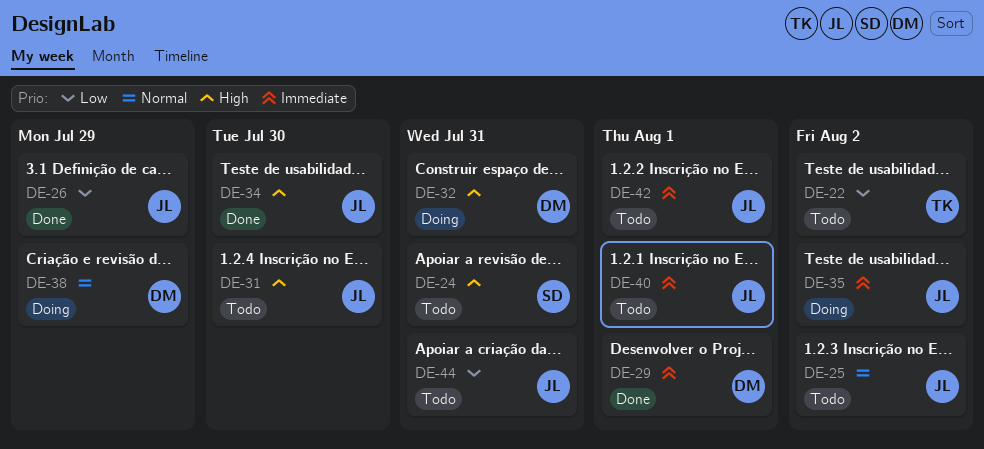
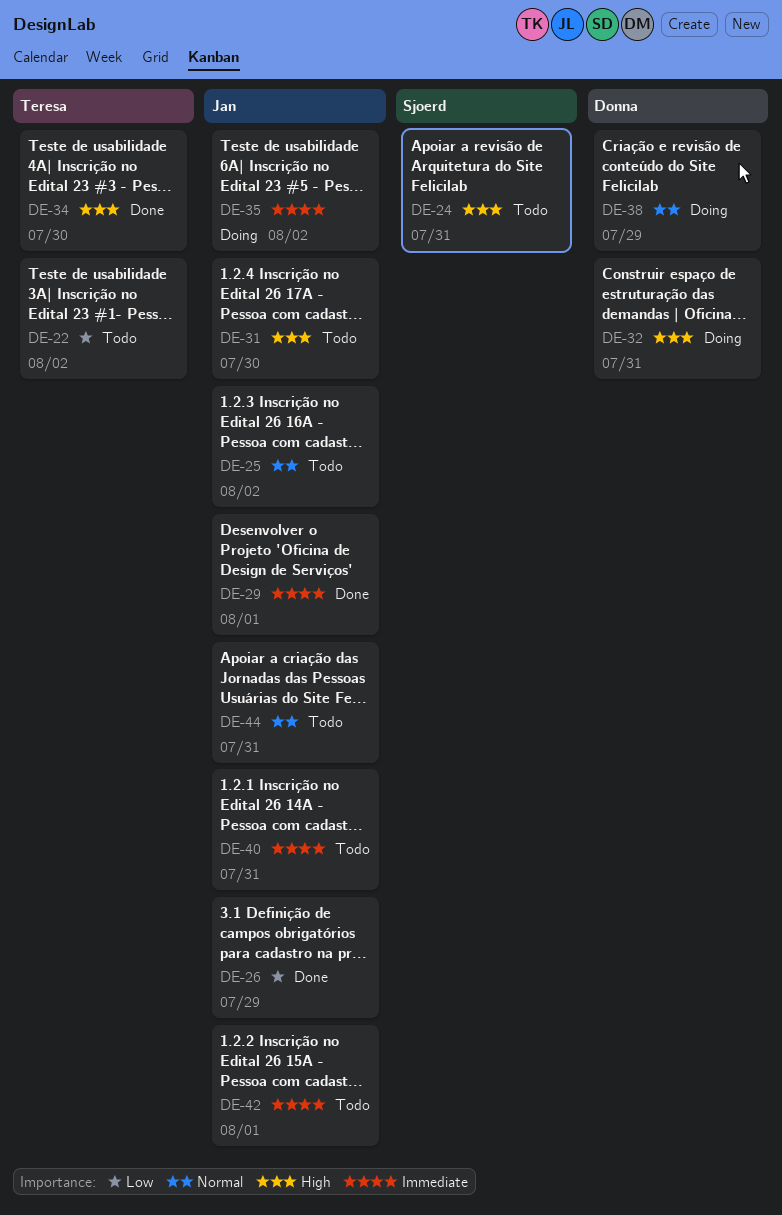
DE-29, owner: Donna -> Jan
DE-34, owner: Jan -> Teresa
DE-40, due: Aug 1 -> Jul 31
DE-44, priority: Low -> Normal

